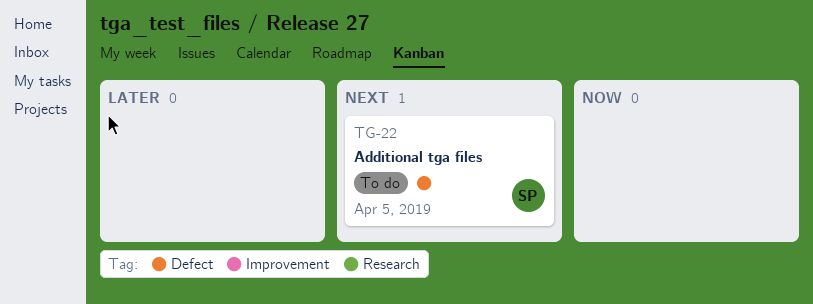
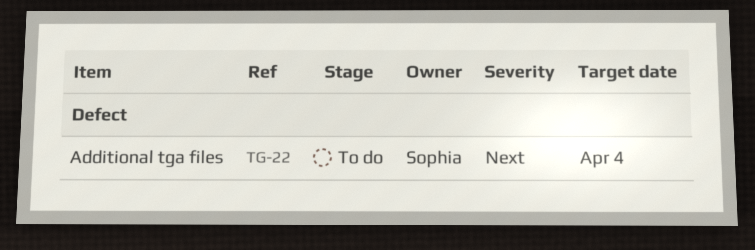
TG-22, due: Apr 5 -> Apr 4

